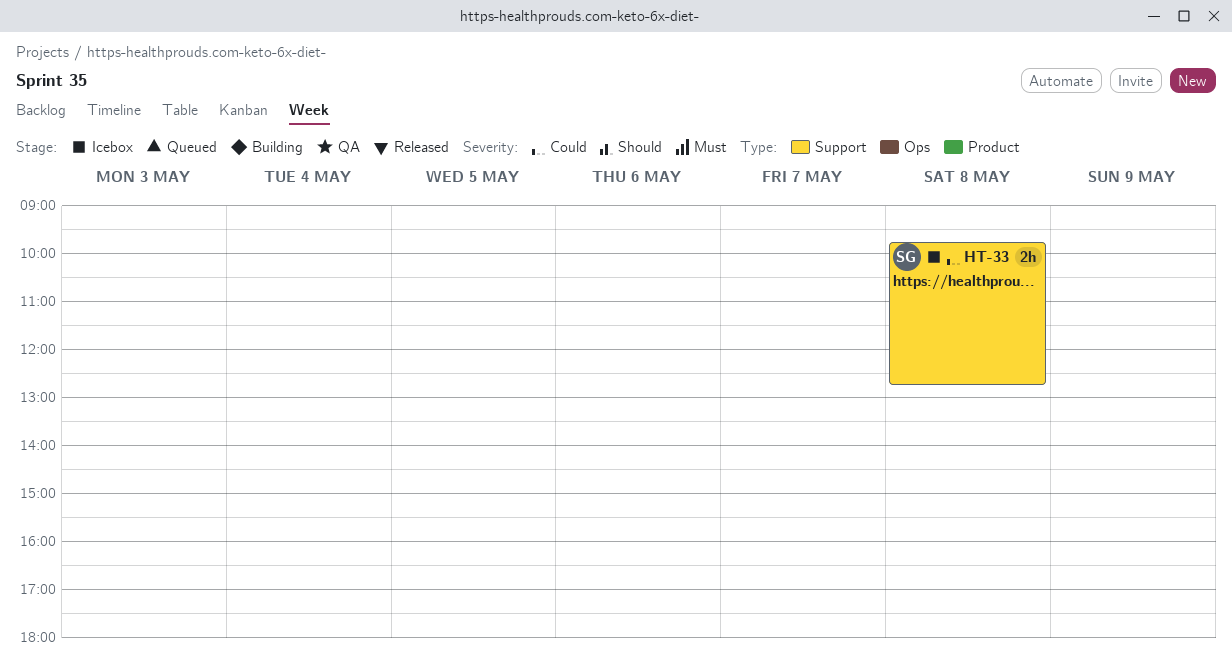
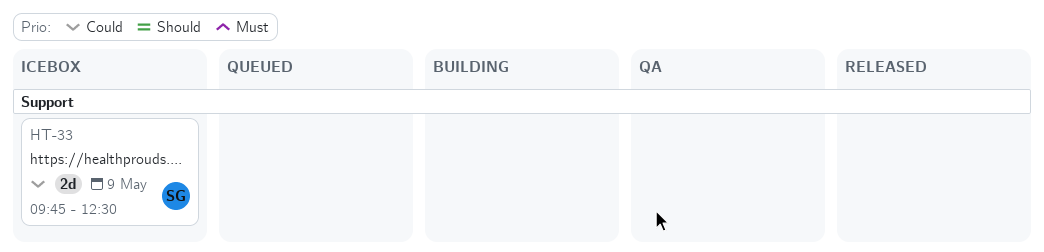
HT-33, estimate: 2h -> 2d
HT-33, day: May 8 -> May 9
HT-33, ends: 12:45 -> 12:30

